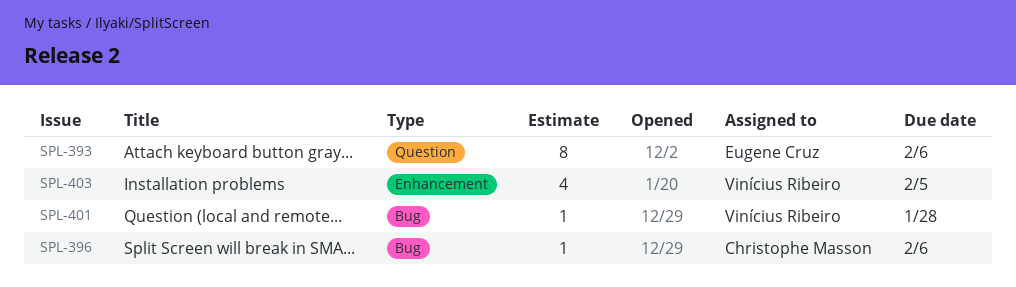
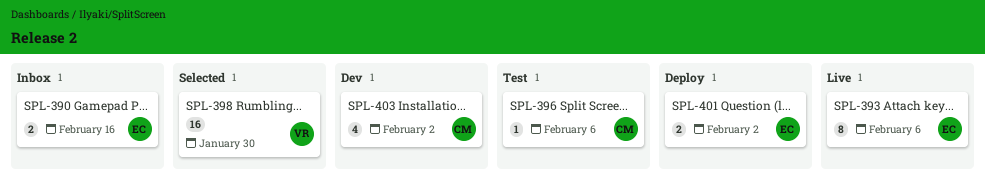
SPL-390: none -> present
SPL-398: none -> present
SPL-401, owner: Vinícius Ribeiro -> Eugene Cruz
SPL-401, estimate: 1 -> 2
SPL-401, due: Jan 28 -> Feb 2
SPL-403, owner: Vinícius Ribeiro -> Christophe Masson
SPL-403, due: Feb 5 -> Feb 2

